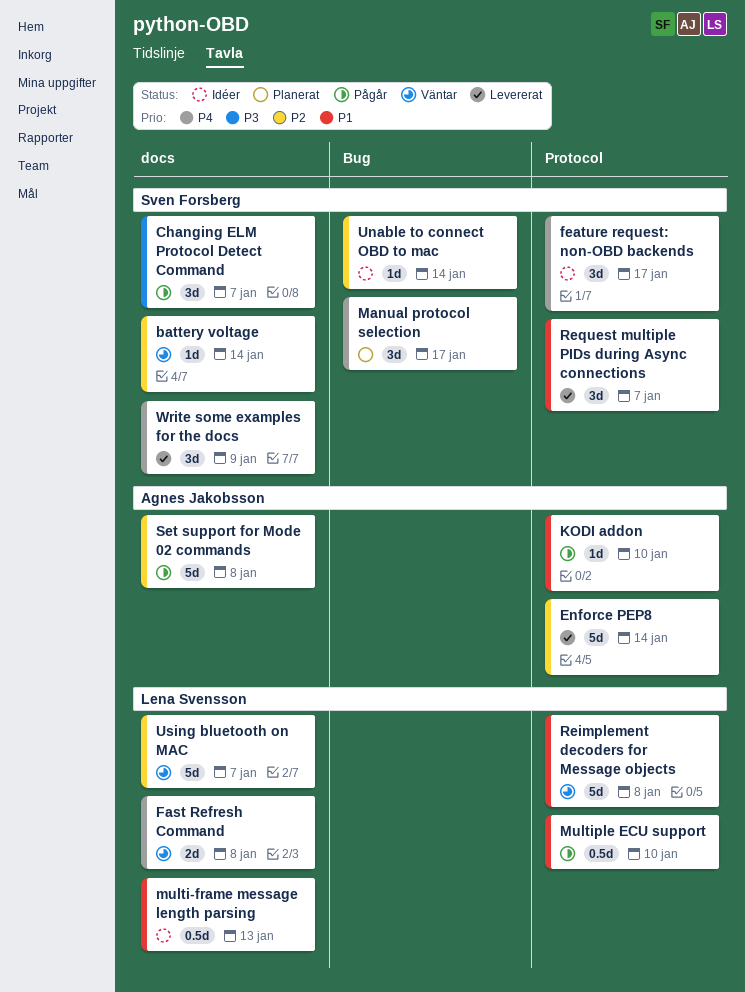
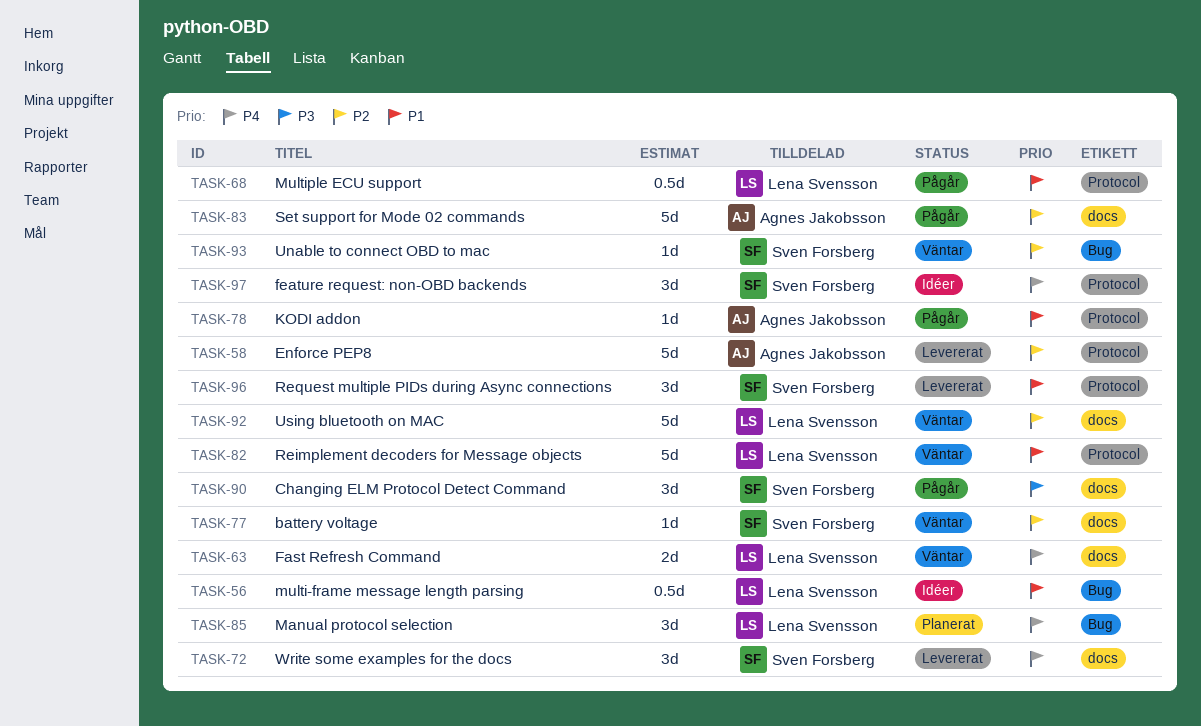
Manual protocol selection, owner: Sven Forsberg -> Lena Svensson
multi-frame message length parsing, label: docs -> Bug
Unable to connect OBD to mac, status: Idéer -> Väntar

